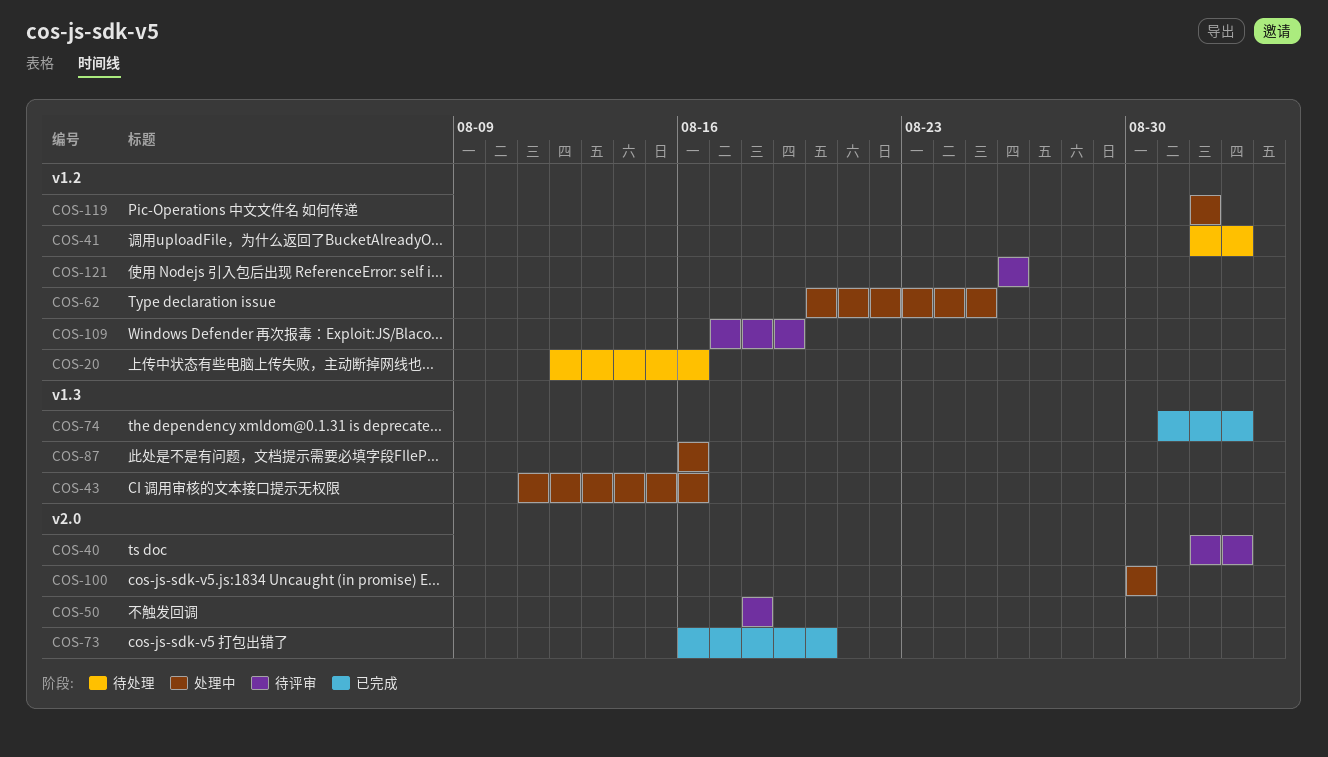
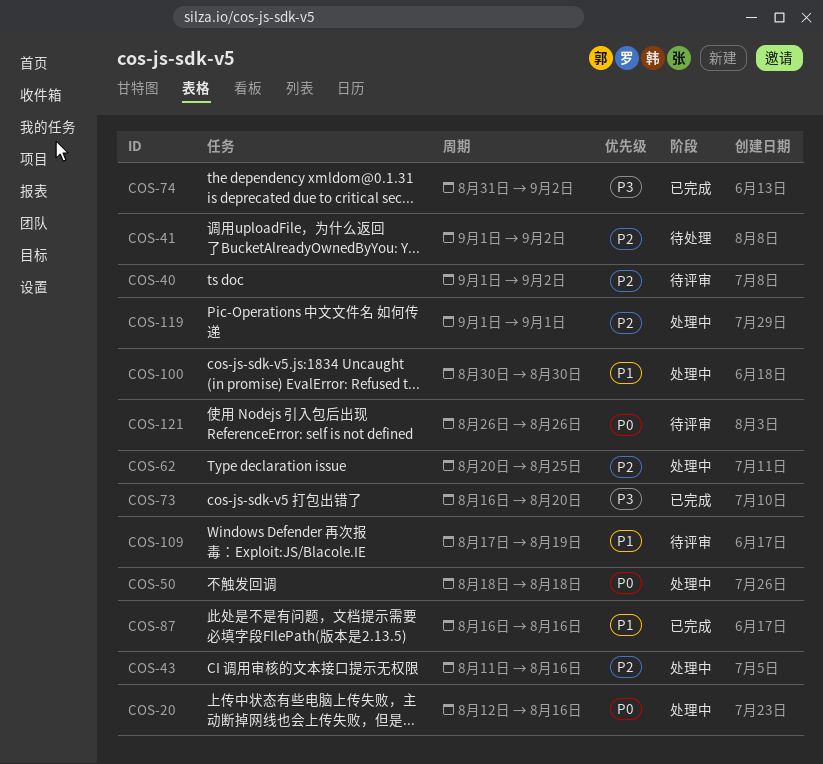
COS-20, status: 待处理 -> 处理中
COS-50, status: 待评审 -> 处理中
COS-87, status: 处理中 -> 已完成

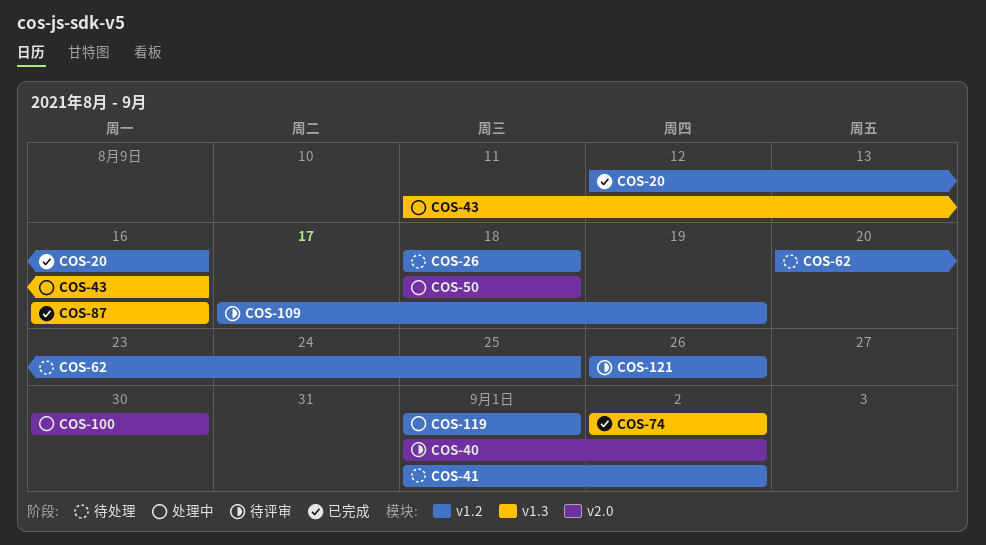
COS-20, status: 处理中 -> 已完成
COS-26: none -> present
COS-62, status: 处理中 -> 待处理
COS-73: present -> none
COS-74, start: Aug 31 -> Sep 2

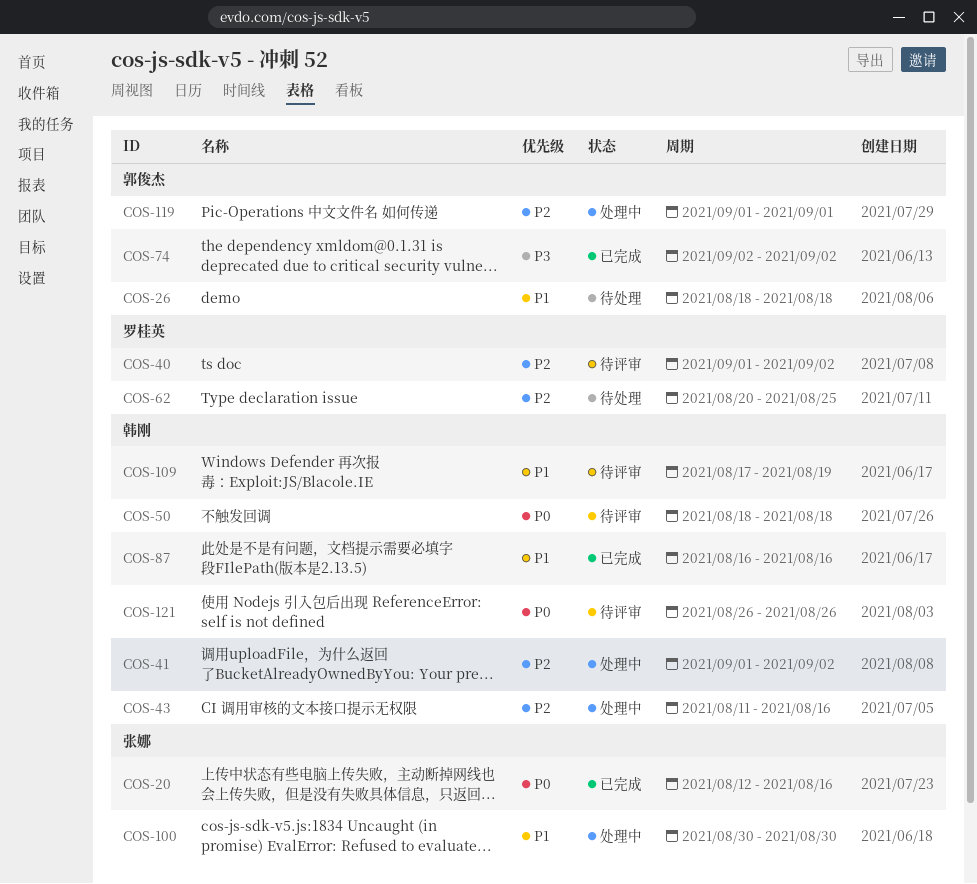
COS-41, status: 待处理 -> 处理中
COS-50, status: 处理中 -> 待评审

